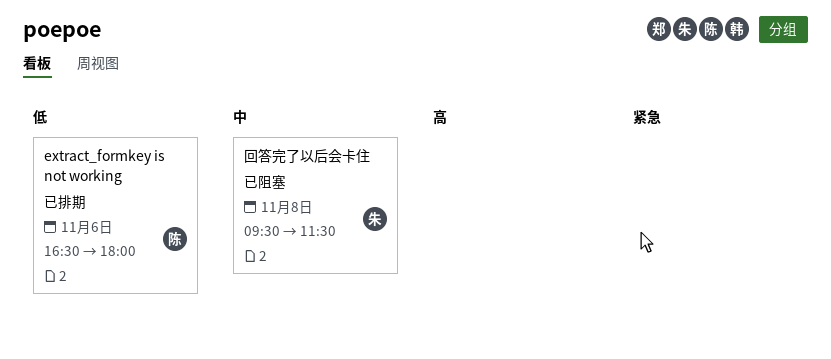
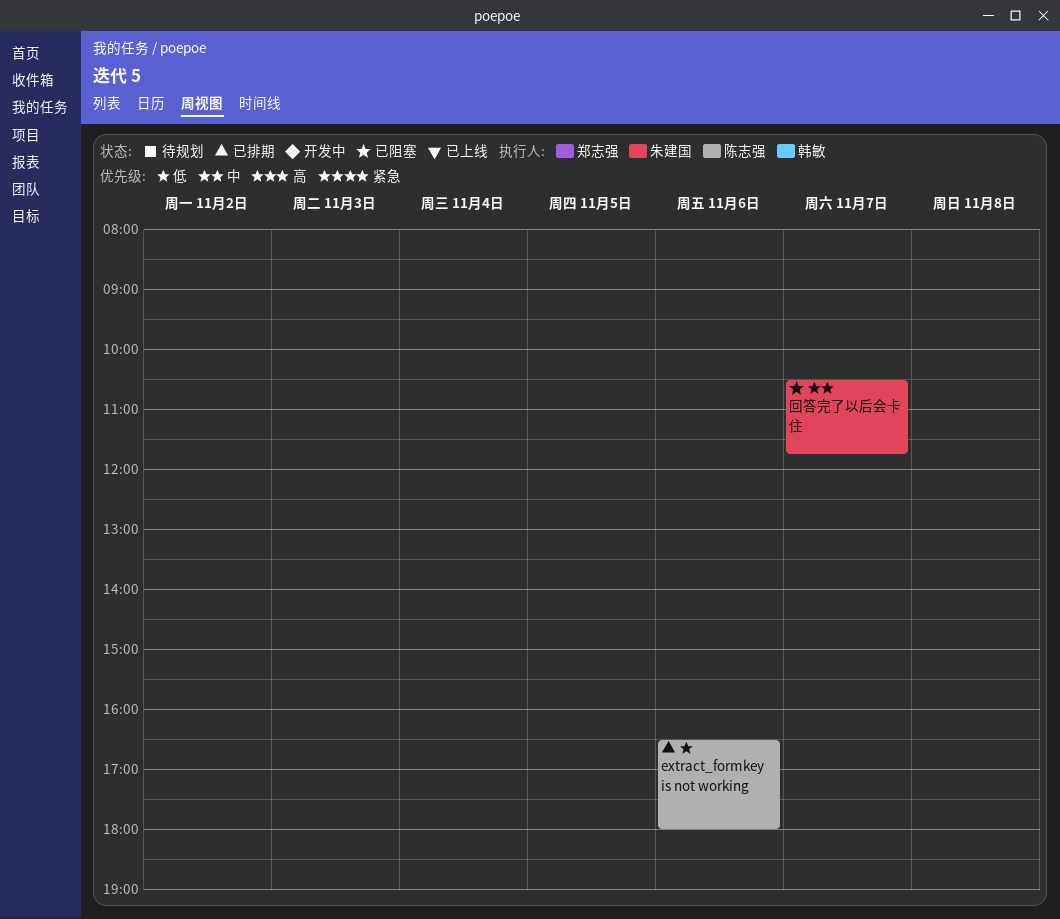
回答完了以后会卡住, day: Nov 8 -> Nov 7
回答完了以后会卡住, begins: 09:30 -> 10:30
回答完了以后会卡住, ends: 11:30 -> 11:45

